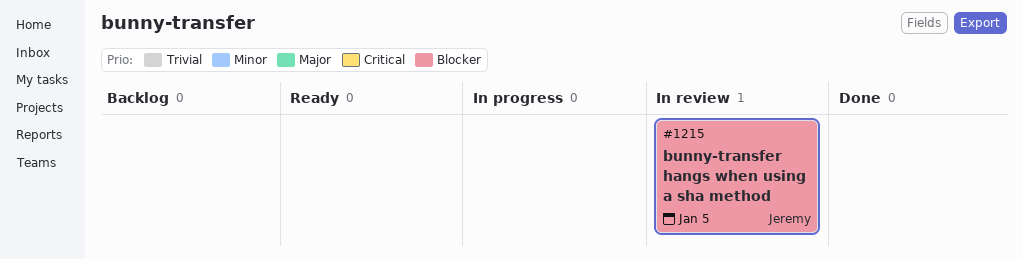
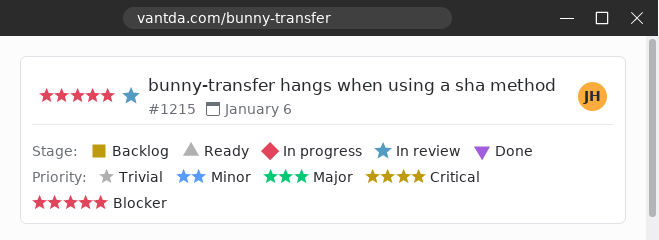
#1215, due: Jan 5 -> Jan 6

